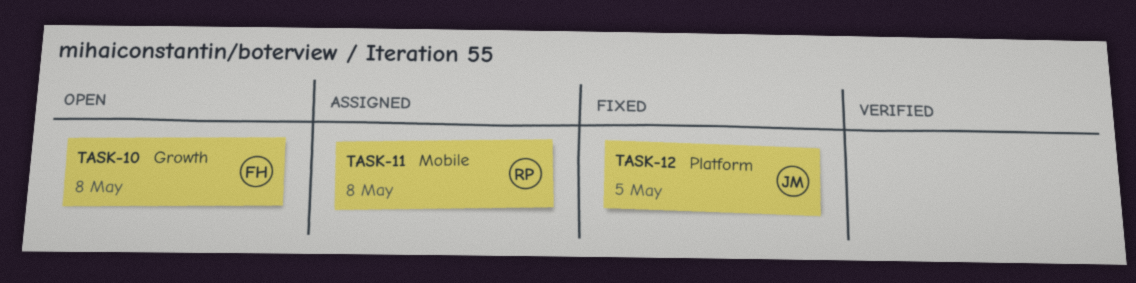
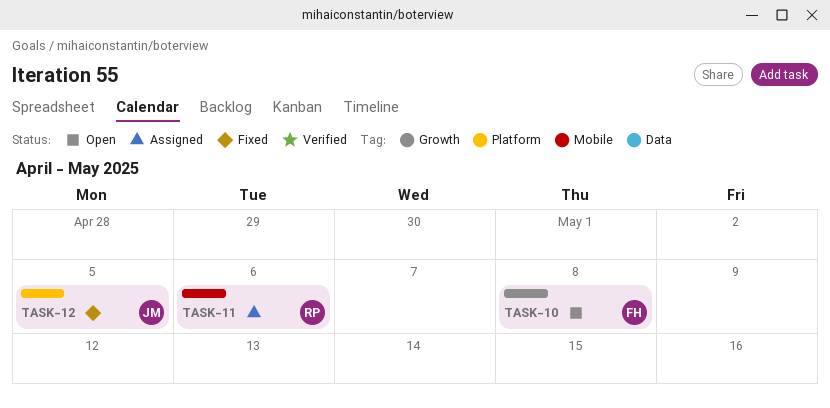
TASK-11, due: May 8 -> May 6

